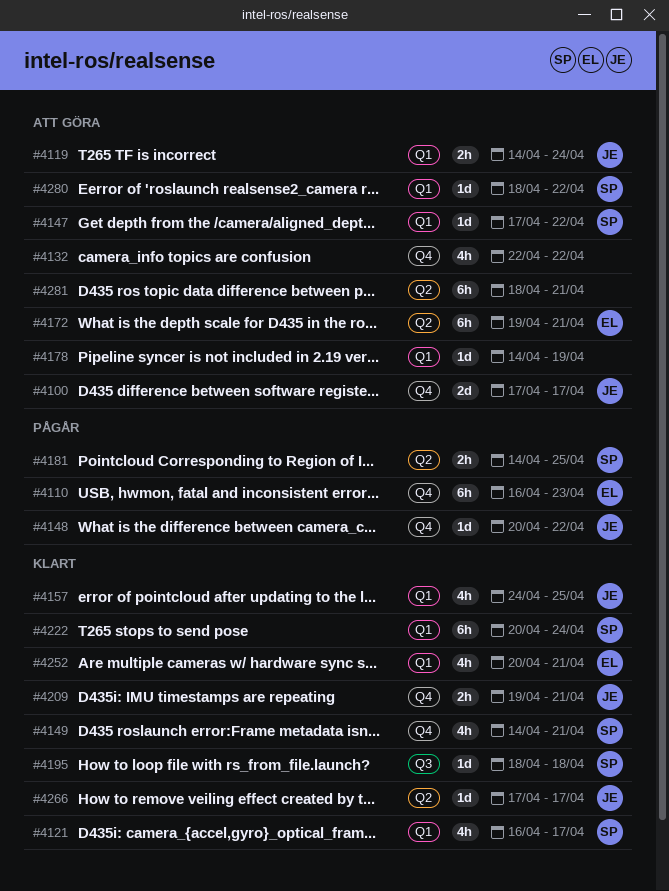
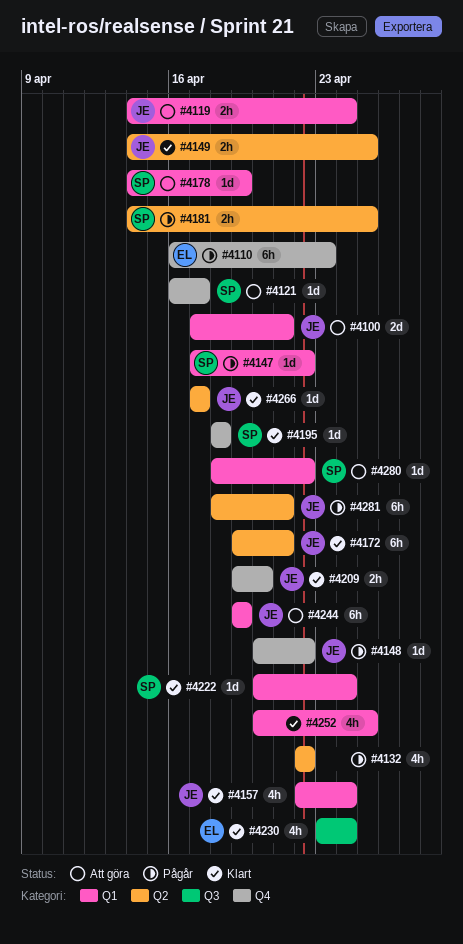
#4100, label: Q4 -> Q1
#4100, due: Apr 17 -> Apr 21
#4121, status: Klart -> Att göra
#4121, label: Q1 -> Q4
#4121, estimate: 4h -> 1d
#4132, status: Att göra -> Pågår
#4132, label: Q4 -> Q2
#4147, status: Att göra -> Pågår
#4149, owner: SP -> JE
#4149, label: Q4 -> Q2
#4149, estimate: 4h -> 2h
#4149, due: Apr 21 -> Apr 25
#4157, start: Apr 24 -> Apr 22
#4157, due: Apr 25 -> Apr 24
#4172, status: Att göra -> Klart
#4172, owner: EL -> JE
#4178, owner: none -> SP
#4195, label: Q3 -> Q4
#4209, due: Apr 21 -> Apr 20
#4222, estimate: 6h -> 1d
#4230: none -> present
#4244: none -> present
#4252, owner: EL -> none
#4252, due: Apr 21 -> Apr 25
#4281, status: Att göra -> Pågår
#4281, owner: none -> JE

